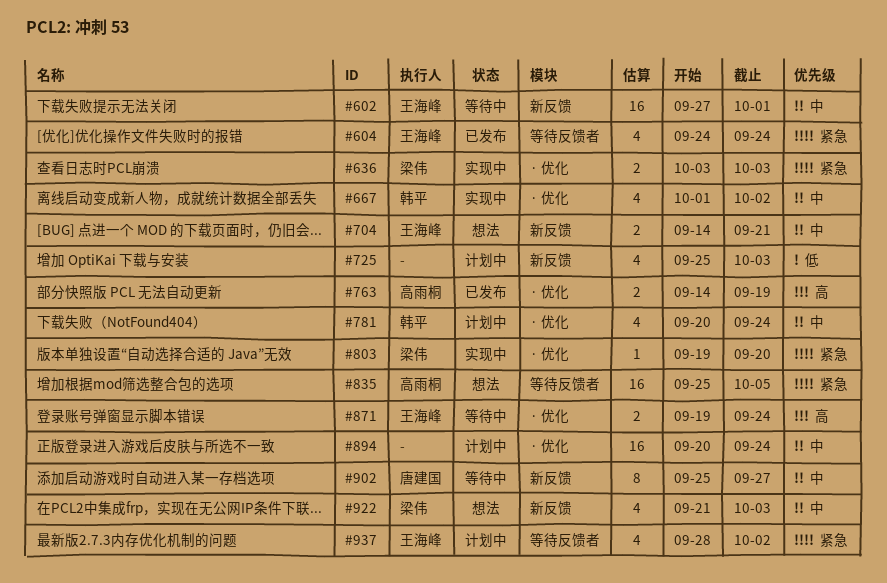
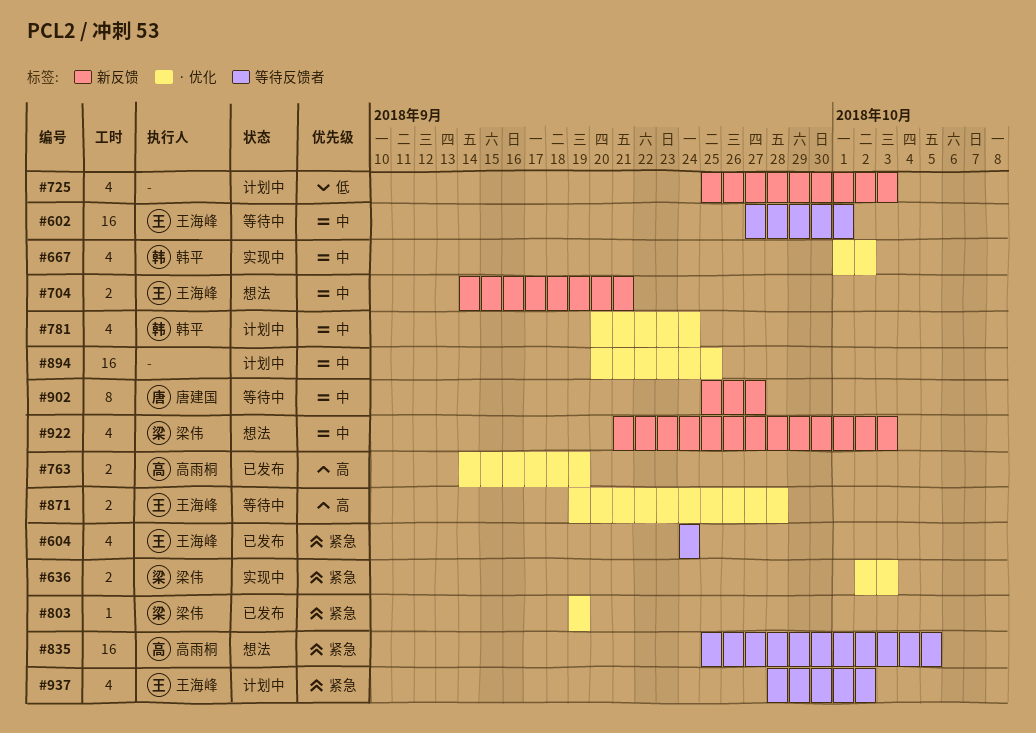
#602, label: 新反馈 -> 等待反馈者
#636, start: Oct 3 -> Oct 2
#803, status: 实现中 -> 已发布
#803, due: Sep 20 -> Sep 19
#871, due: Sep 24 -> Sep 28
#894, due: Sep 24 -> Sep 25

